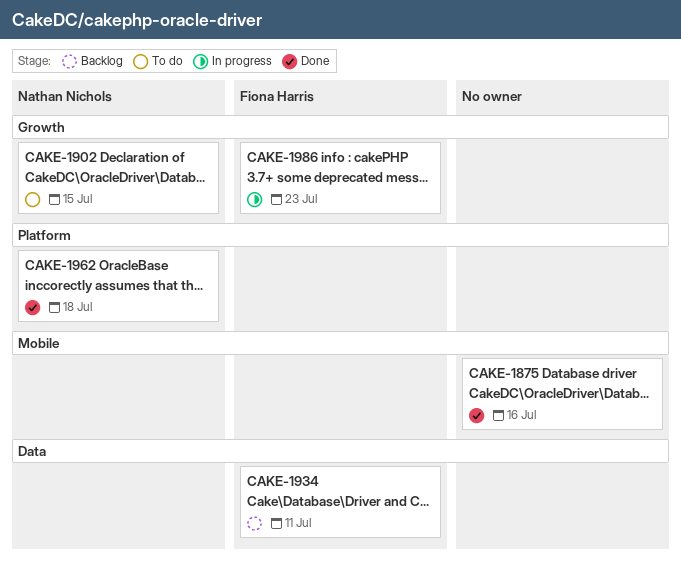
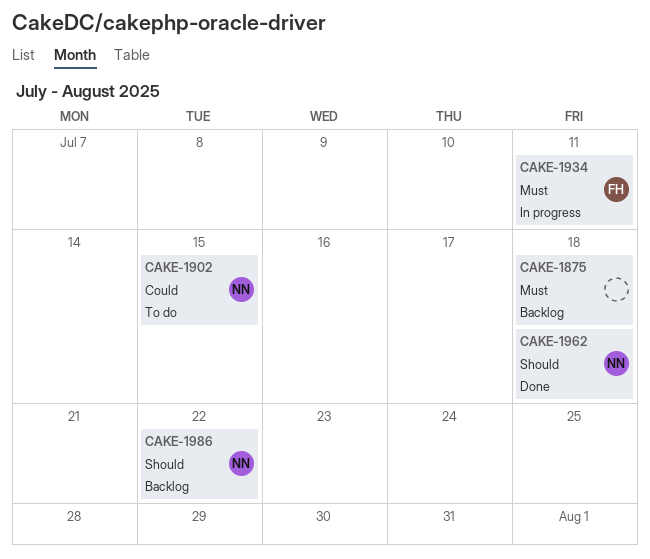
CAKE-1875, status: Done -> Backlog
CAKE-1875, due: Jul 16 -> Jul 18
CAKE-1934, status: Backlog -> In progress
CAKE-1986, status: In progress -> Backlog
CAKE-1986, owner: Fiona Harris -> Nathan Nichols
CAKE-1986, due: Jul 23 -> Jul 22

